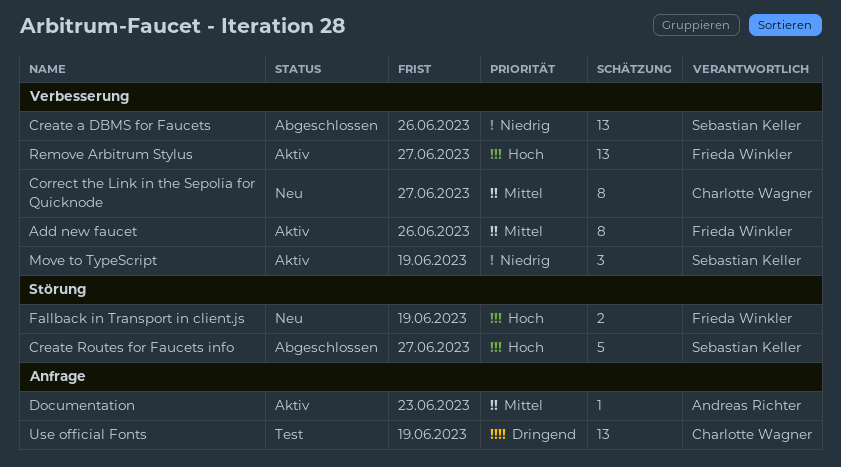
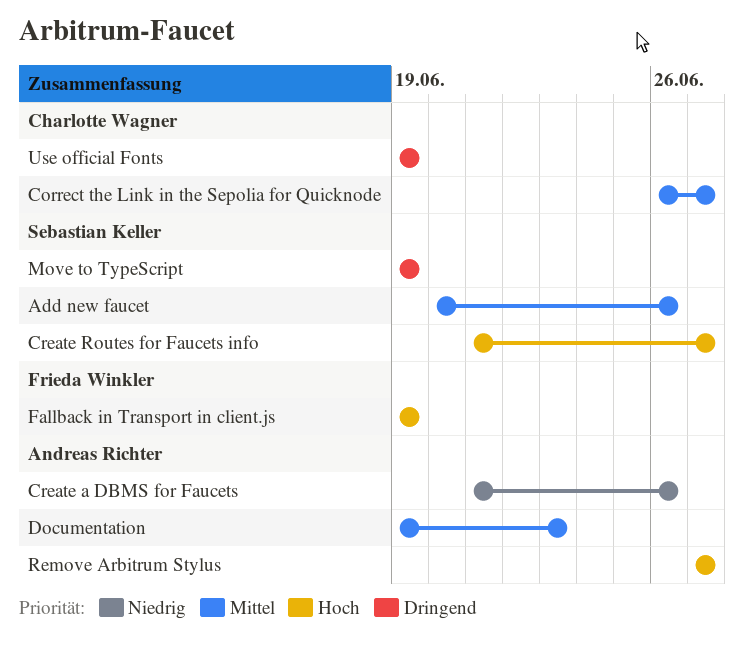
Add new faucet, owner: Frieda Winkler -> Sebastian Keller
Create a DBMS for Faucets, owner: Sebastian Keller -> Andreas Richter
Move to TypeScript, priority: Niedrig -> Dringend
Remove Arbitrum Stylus, owner: Frieda Winkler -> Andreas Richter

